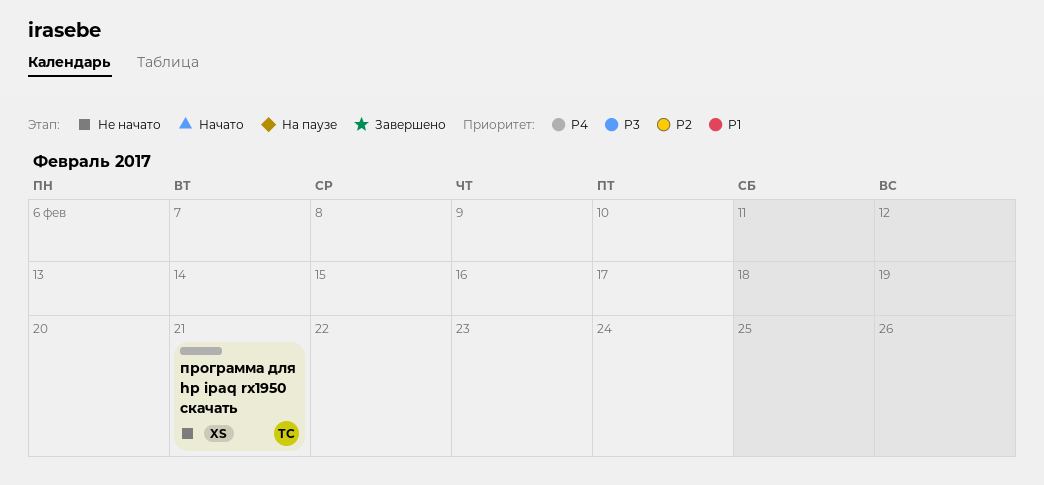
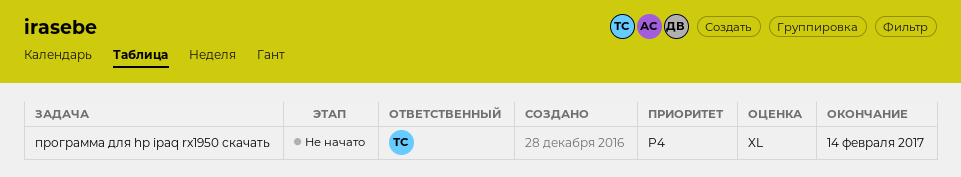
программа для hp ipaq rx1950 скачать, estimate: XS -> XL
программа для hp ipaq rx1950 скачать, due: Feb 21 -> Feb 14

